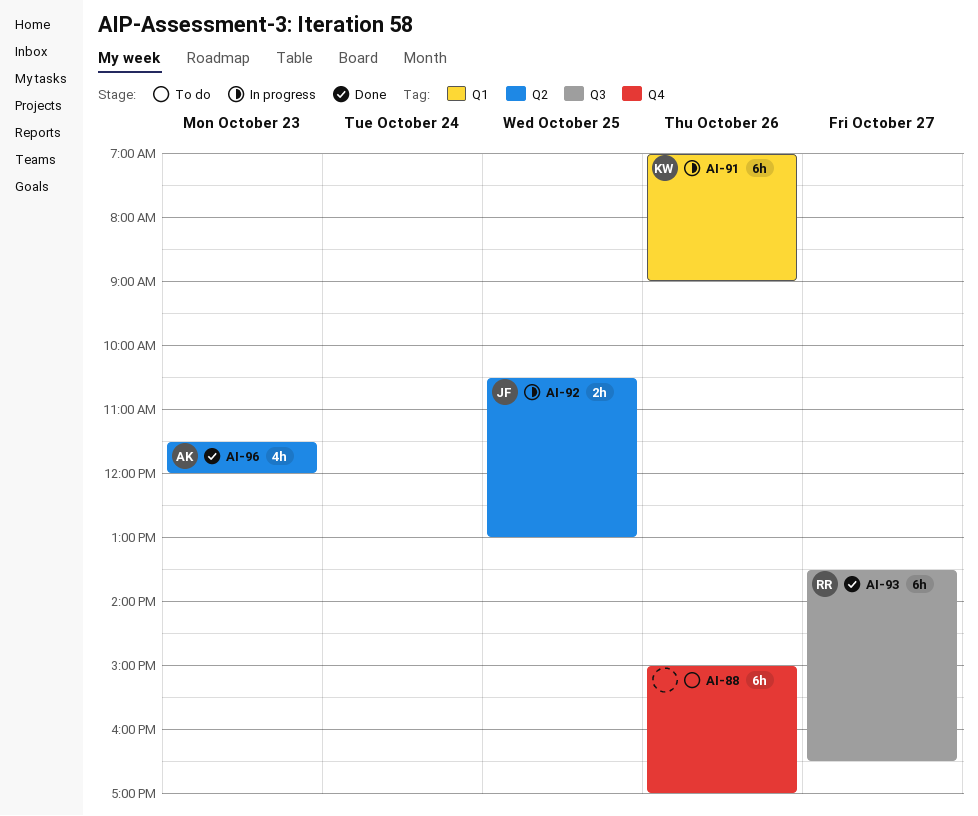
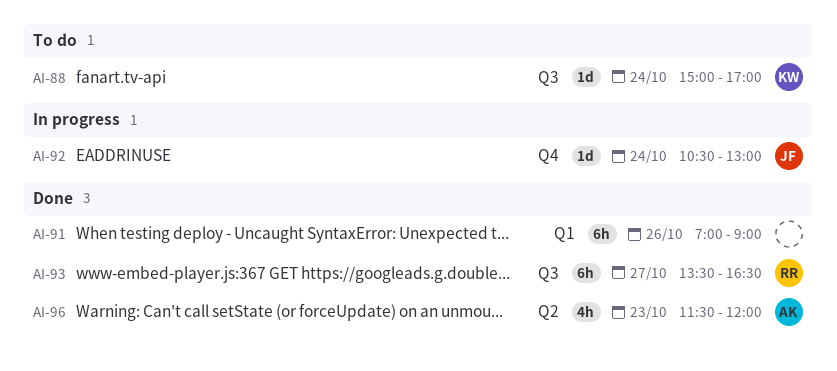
AI-88, owner: none -> KW
AI-88, label: Q4 -> Q3
AI-88, estimate: 6h -> 1d
AI-88, day: Oct 26 -> Oct 24
AI-91, status: In progress -> Done
AI-91, owner: KW -> none
AI-92, label: Q2 -> Q4
AI-92, estimate: 2h -> 1d
AI-92, day: Oct 25 -> Oct 24

